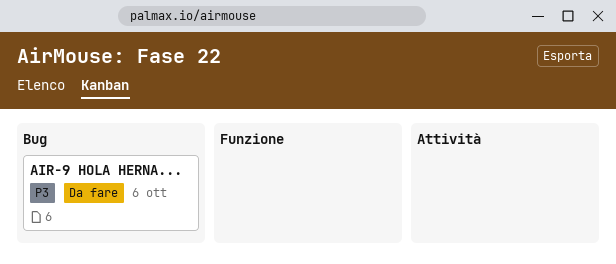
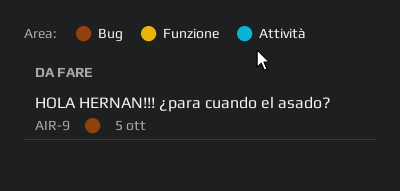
AIR-9, due: Oct 6 -> Oct 5

